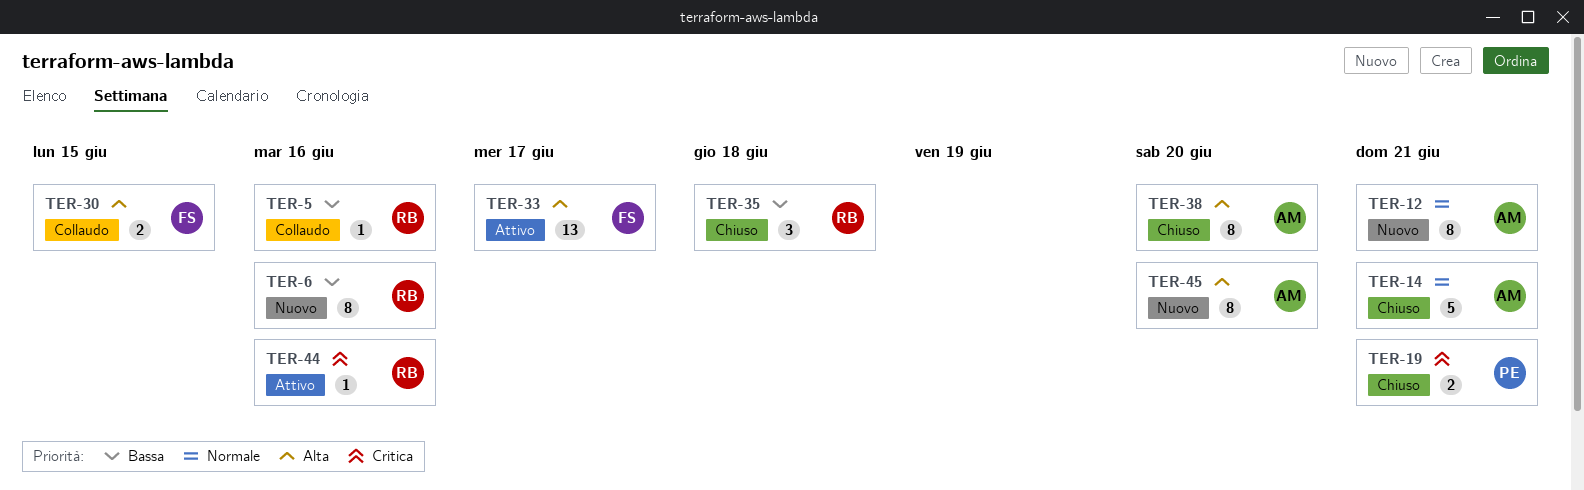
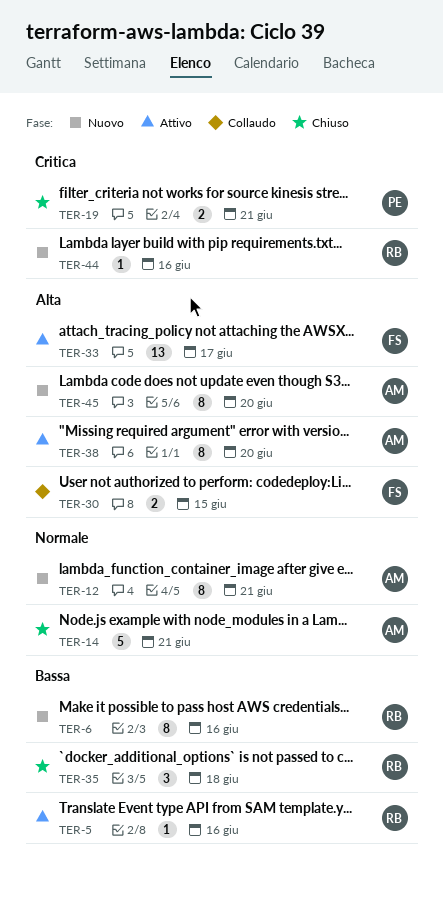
TER-5, status: Collaudo -> Attivo
TER-38, status: Chiuso -> Attivo
TER-44, status: Attivo -> Nuovo

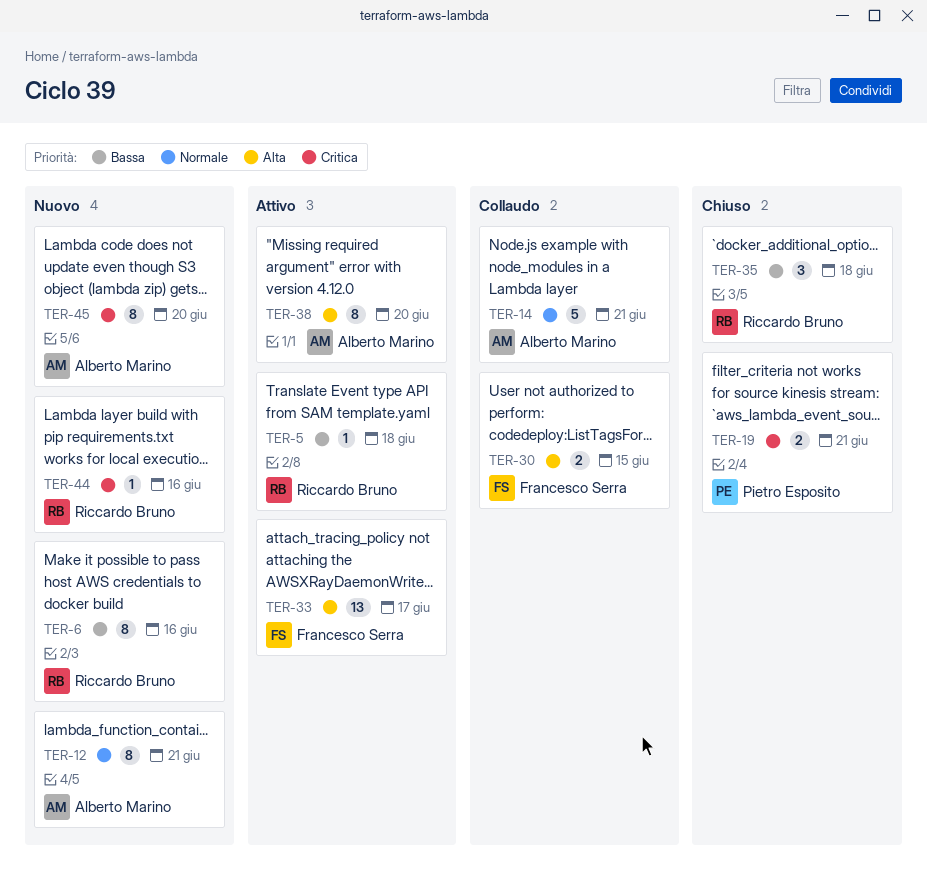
TER-5, due: Jun 16 -> Jun 18
TER-14, status: Chiuso -> Collaudo
TER-45, priority: Alta -> Critica

